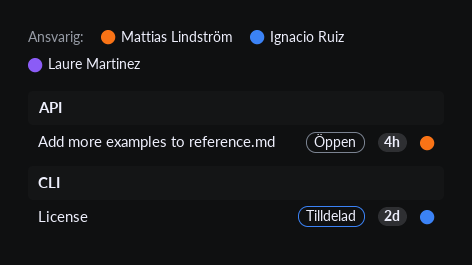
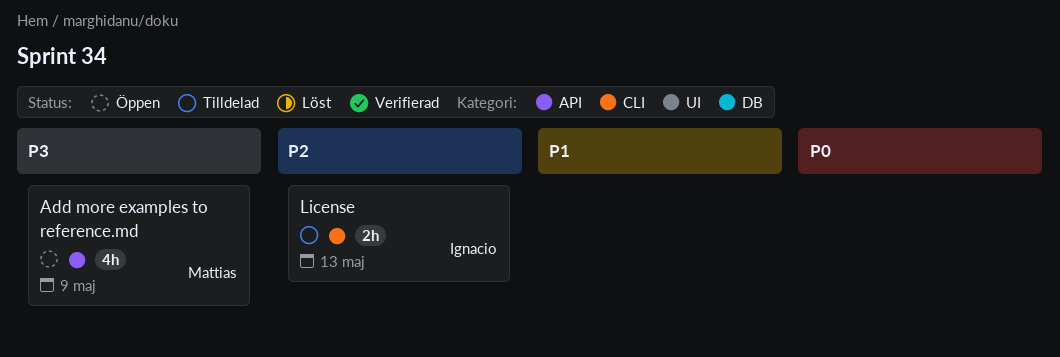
License, estimate: 2d -> 2h

